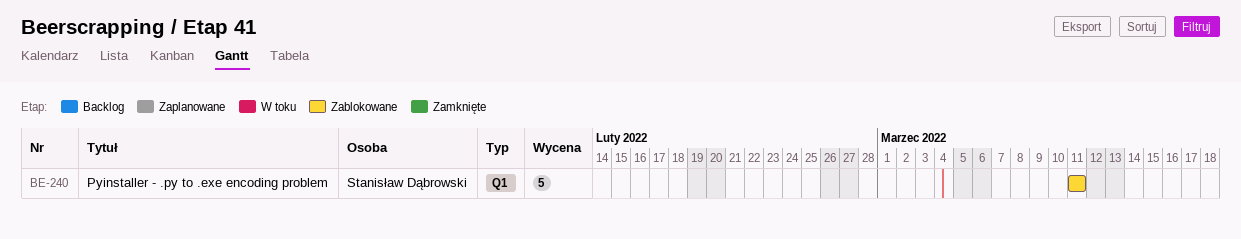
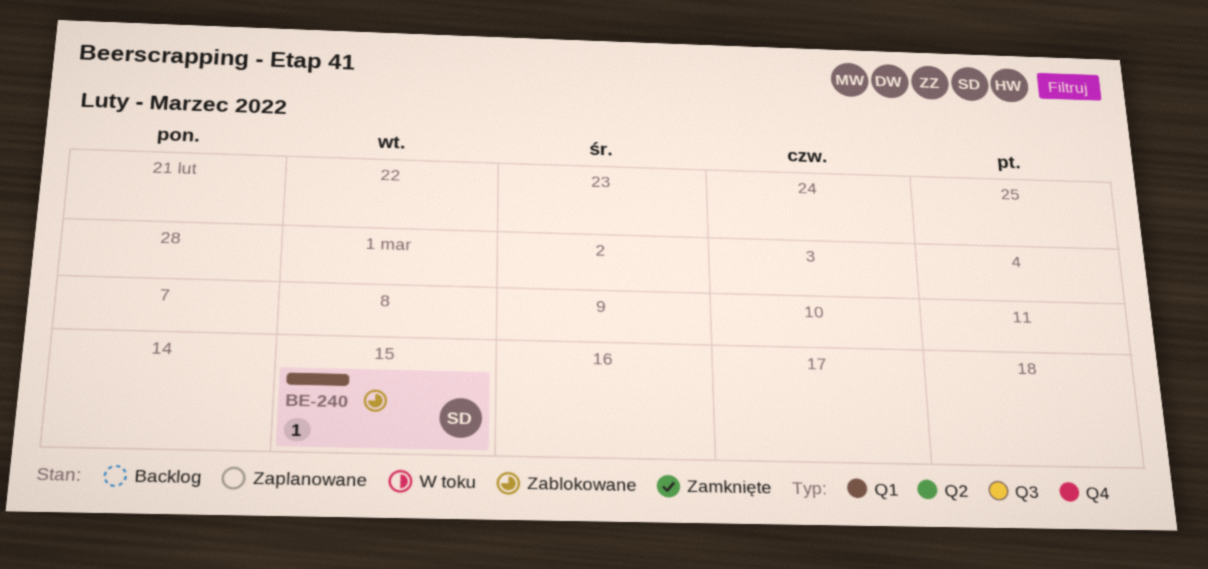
BE-240, estimate: 5 -> 1
BE-240, due: Mar 11 -> Mar 15

